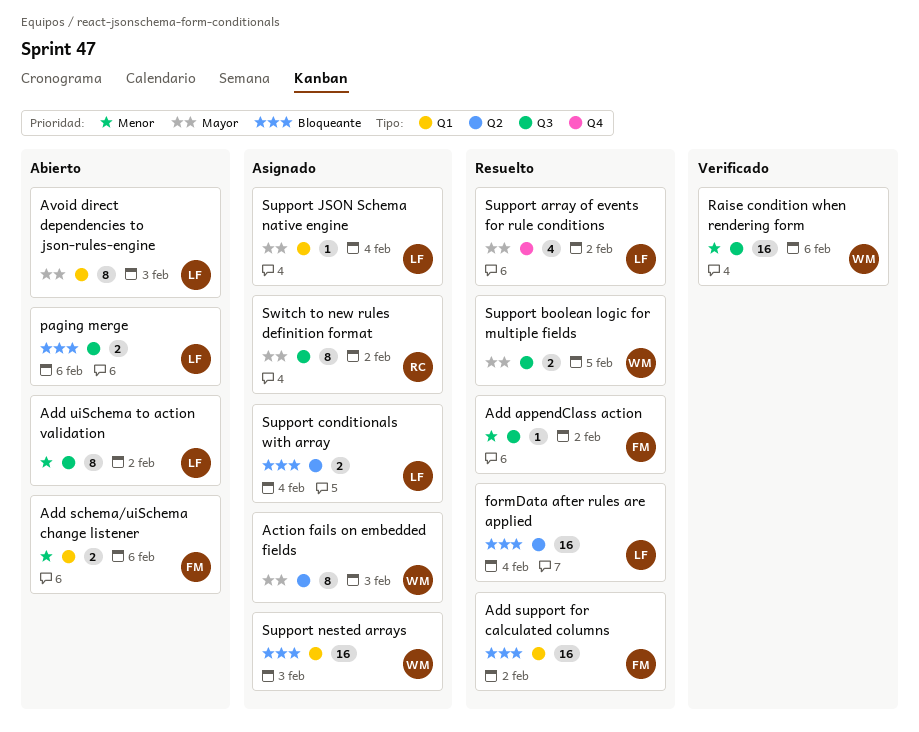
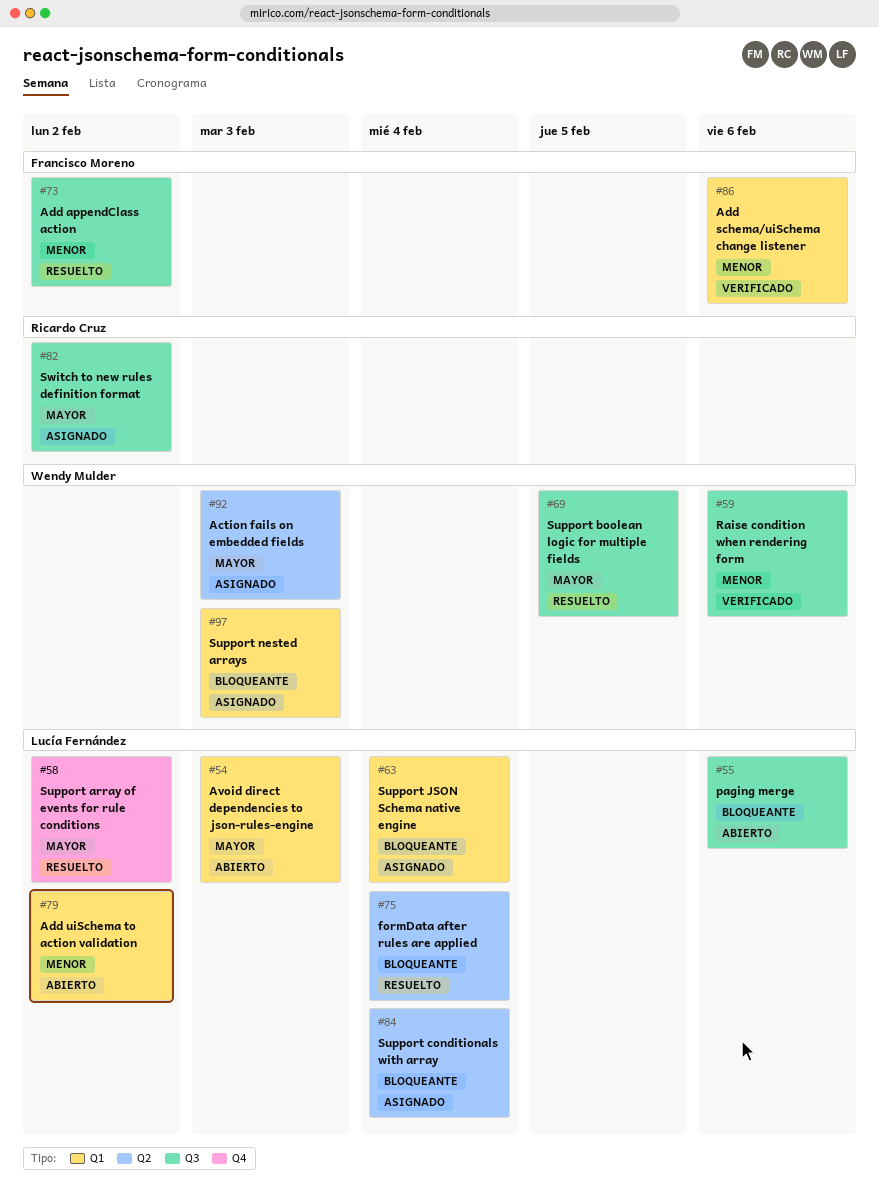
Add schema/uiSchema change listener, status: Abierto -> Verificado
Add support for calculated columns: present -> none
Add uiSchema to action validation, label: Q3 -> Q1
Support JSON Schema native engine, priority: Mayor -> Bloqueante

